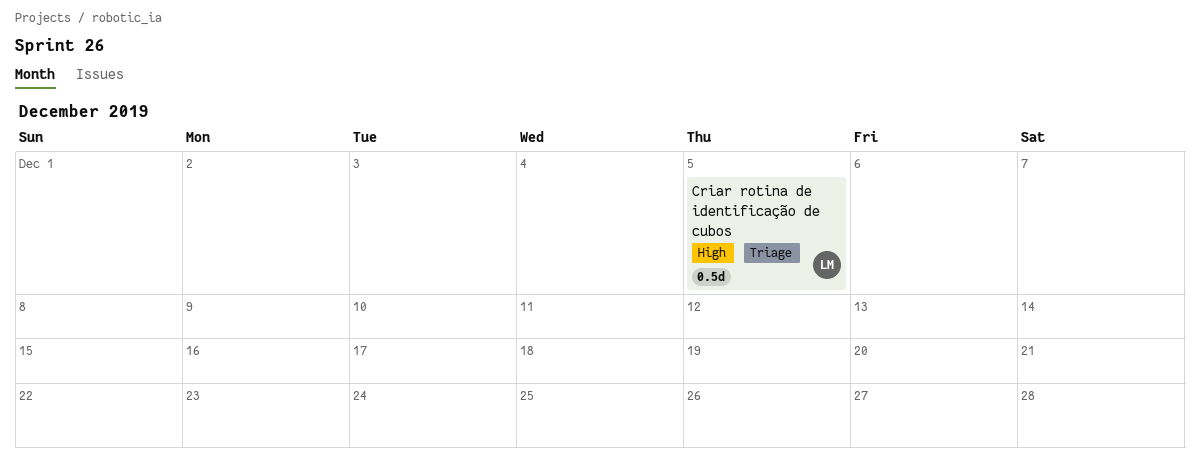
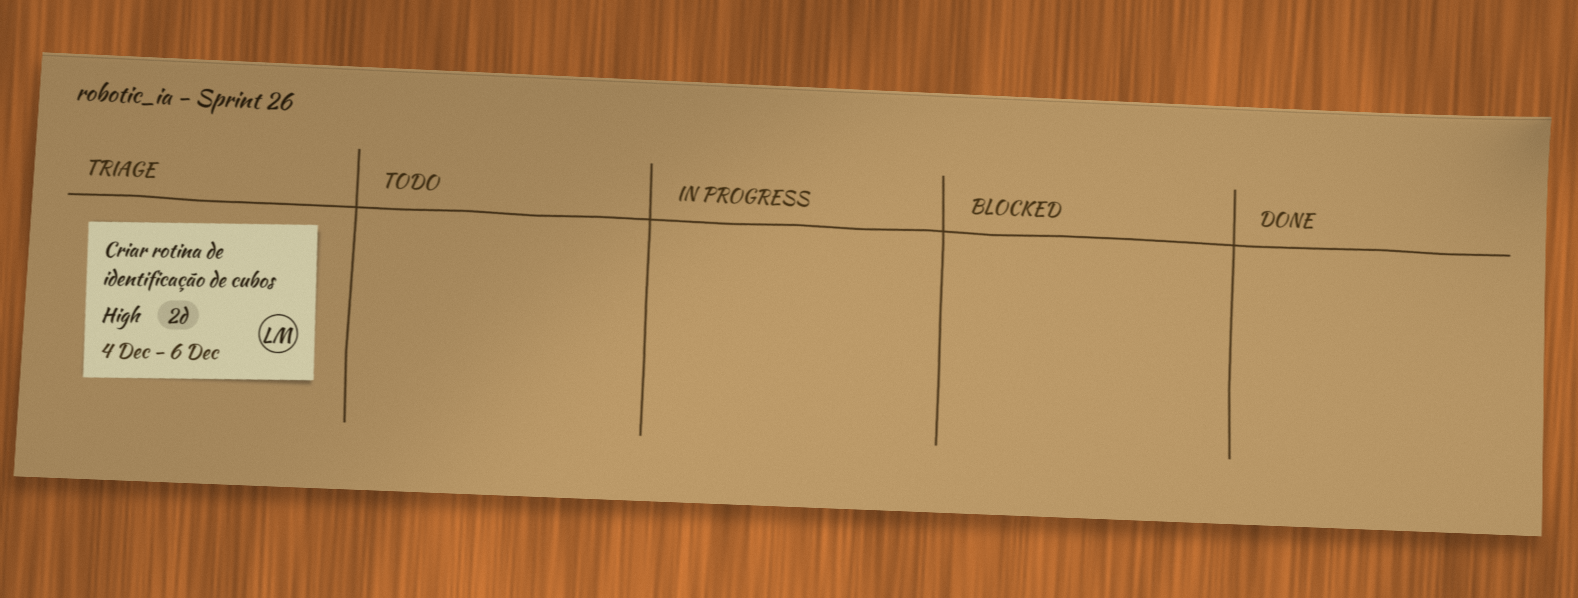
Criar rotina de identificação de cubos, estimate: 0.5d -> 2d
Criar rotina de identificação de cubos, due: Dec 5 -> Dec 6

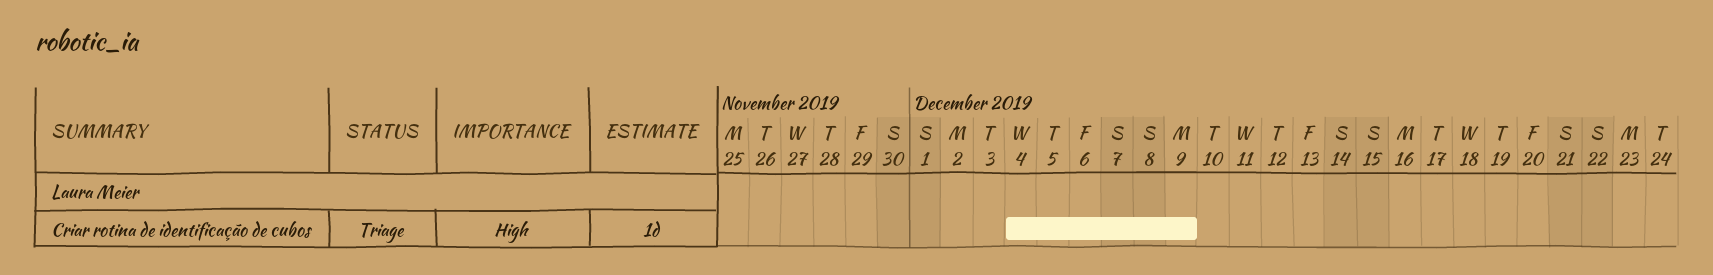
Criar rotina de identificação de cubos, estimate: 2d -> 1d
Criar rotina de identificação de cubos, due: Dec 6 -> Dec 9

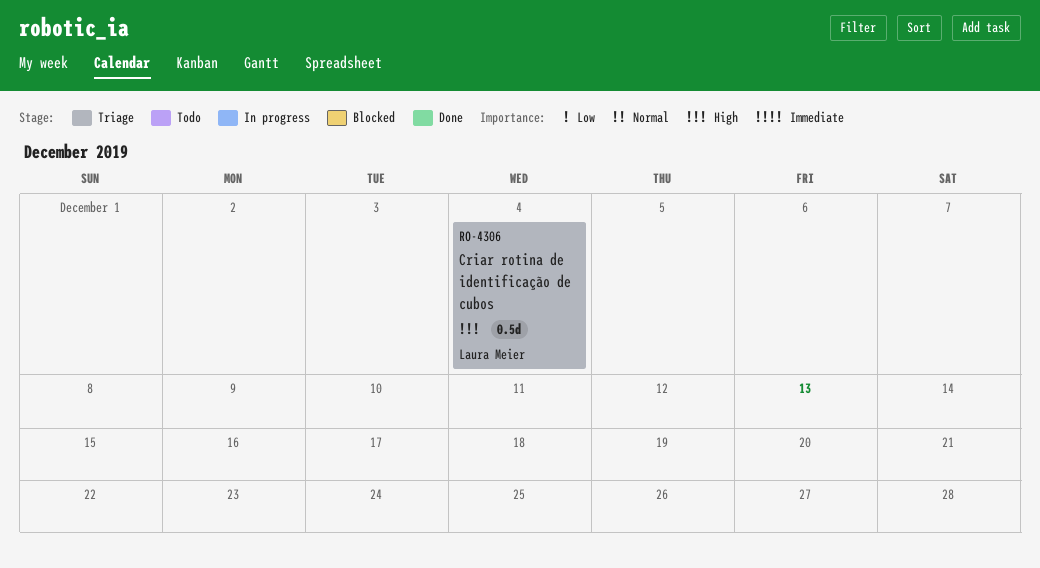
Criar rotina de identificação de cubos, estimate: 1d -> 0.5d
Criar rotina de identificação de cubos, due: Dec 9 -> Dec 4

